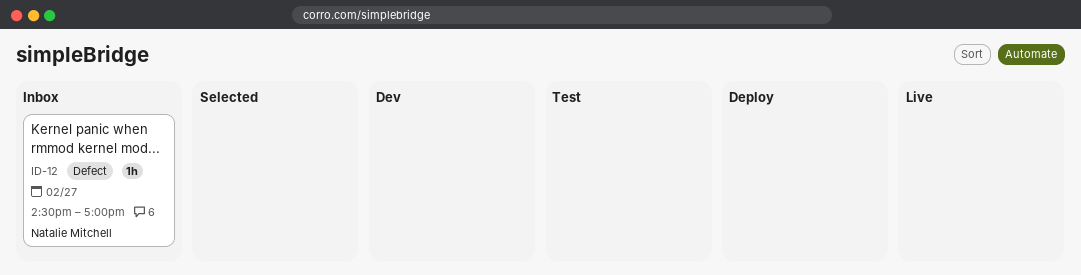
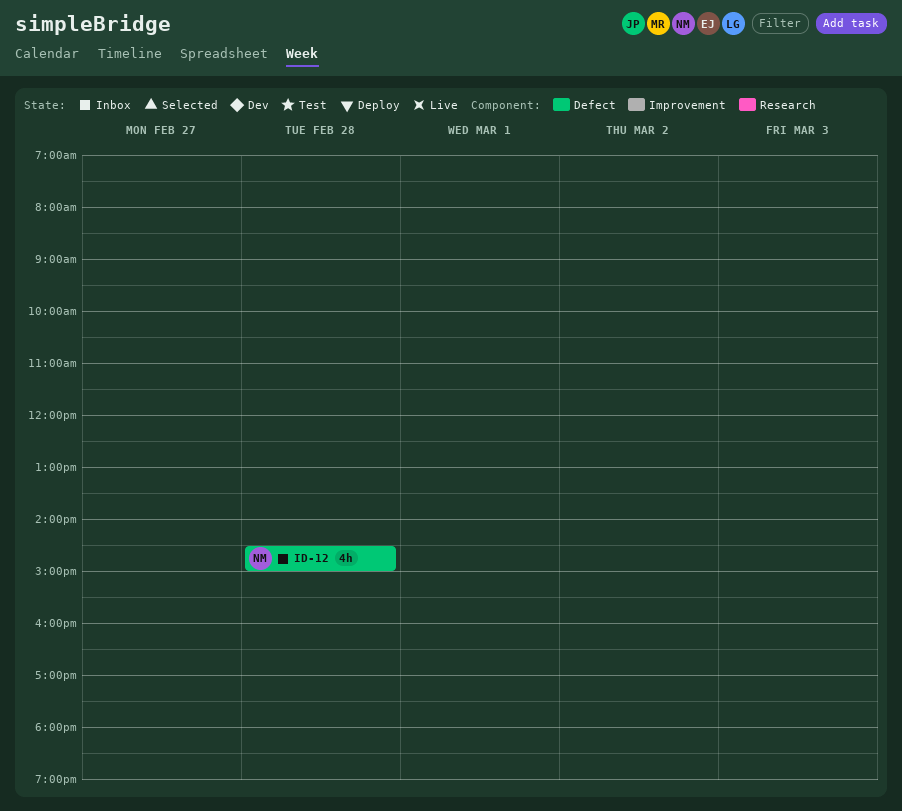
ID-12, estimate: 1h -> 4h
ID-12, day: Feb 27 -> Feb 28
ID-12, ends: 17:00 -> 15:00

